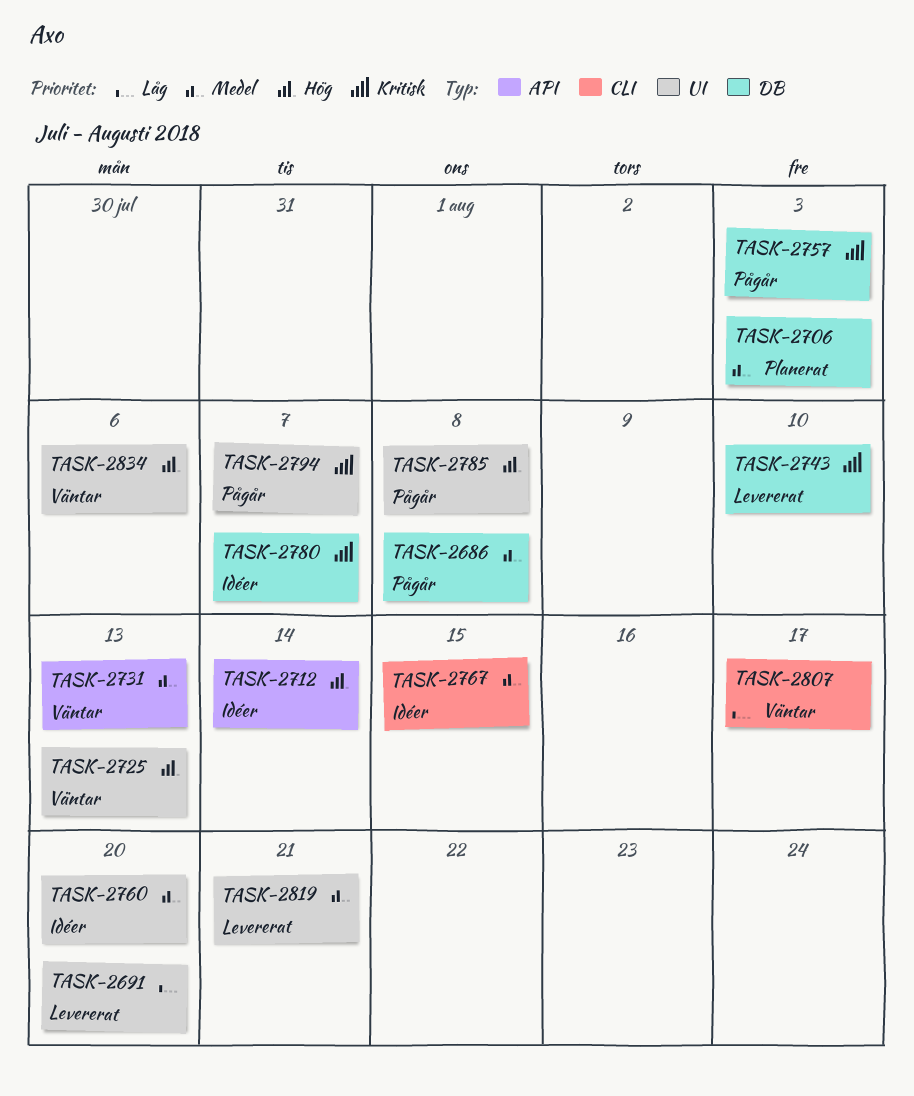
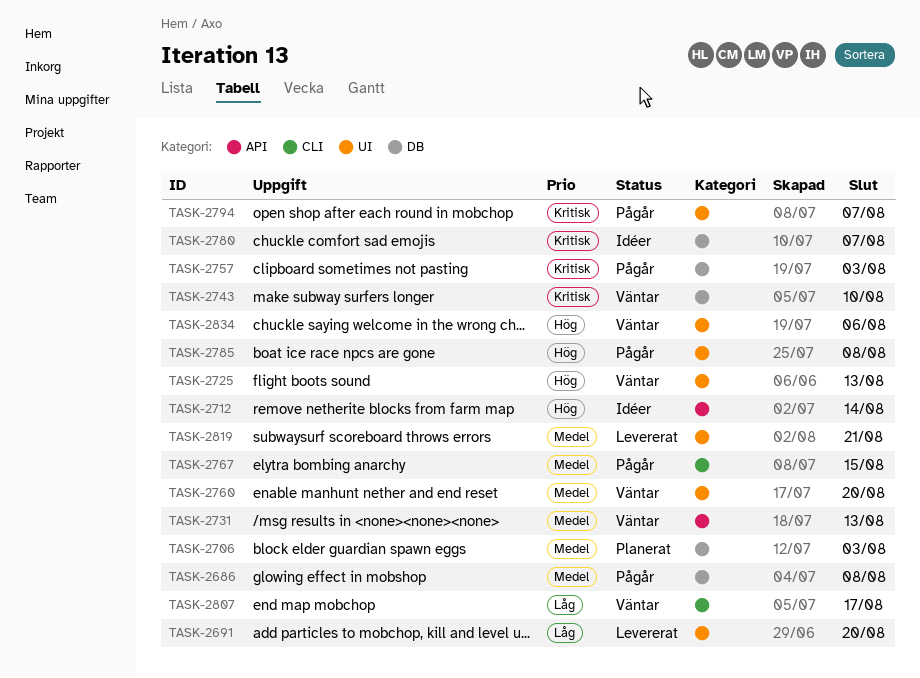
TASK-2743, status: Levererat -> Väntar
TASK-2760, status: Idéer -> Väntar
TASK-2767, status: Idéer -> Pågår

